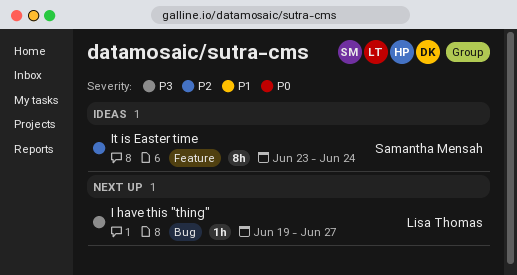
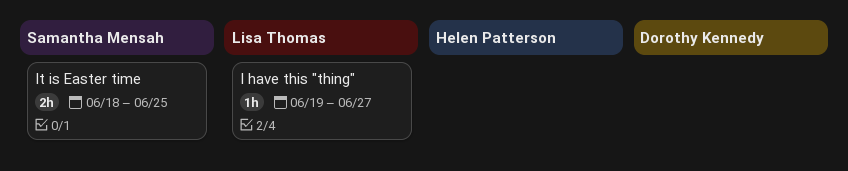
It is Easter time, estimate: 8h -> 2h
It is Easter time, start: Jun 23 -> Jun 18
It is Easter time, due: Jun 24 -> Jun 25

